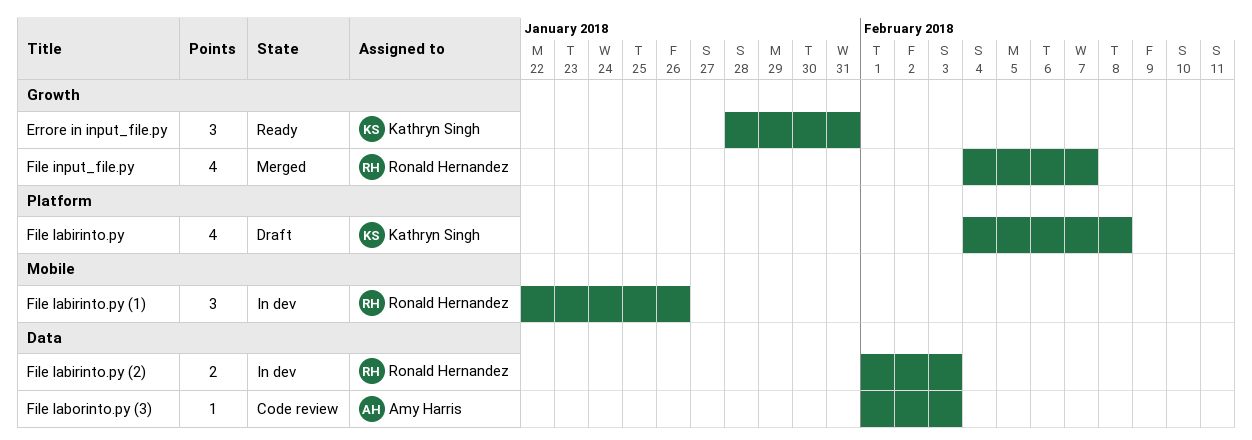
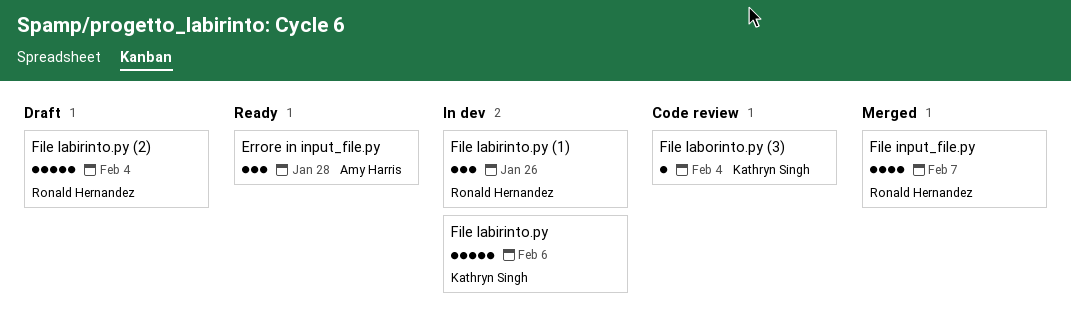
Errore in input_file.py, owner: Kathryn Singh -> Amy Harris
Errore in input_file.py, due: Jan 31 -> Jan 28
File labirinto.py, status: Draft -> In dev
File labirinto.py, estimate: 4 -> 5
File labirinto.py, due: Feb 8 -> Feb 6
File labirinto.py (2), status: In dev -> Draft
File labirinto.py (2), estimate: 2 -> 5
File labirinto.py (2), due: Feb 3 -> Feb 4
File laborinto.py (3), owner: Amy Harris -> Kathryn Singh
File laborinto.py (3), due: Feb 3 -> Feb 4

